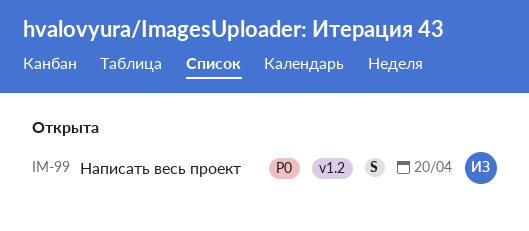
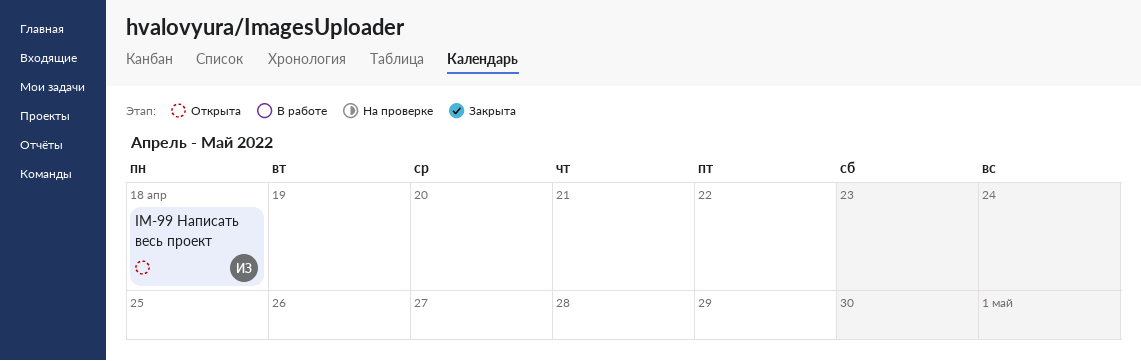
IM-99, due: Apr 20 -> Apr 18

